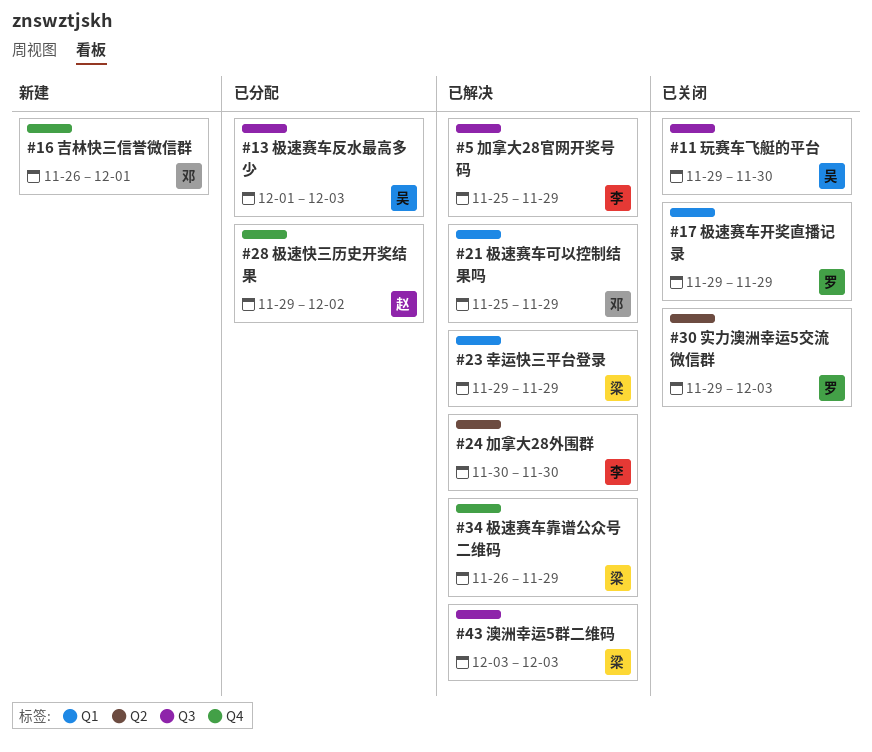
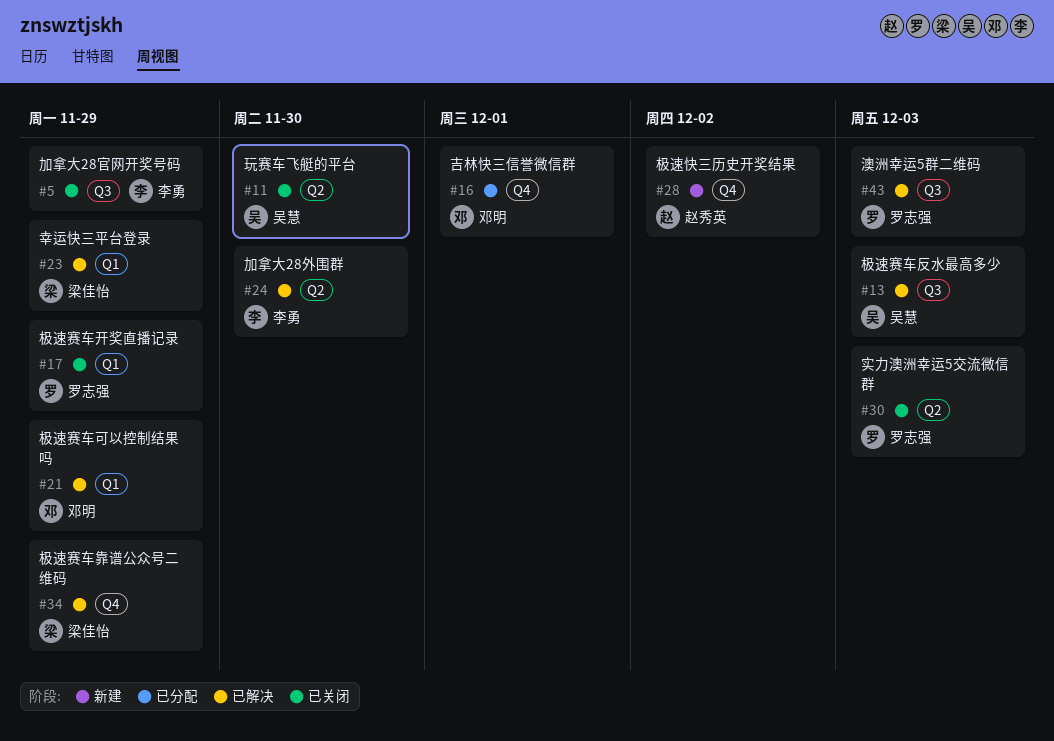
#5, status: 已解决 -> 已关闭
#11, label: Q3 -> Q2
#13, status: 已分配 -> 已解决
#16, status: 新建 -> 已分配
#28, status: 已分配 -> 新建
#43, owner: 梁佳怡 -> 罗志强

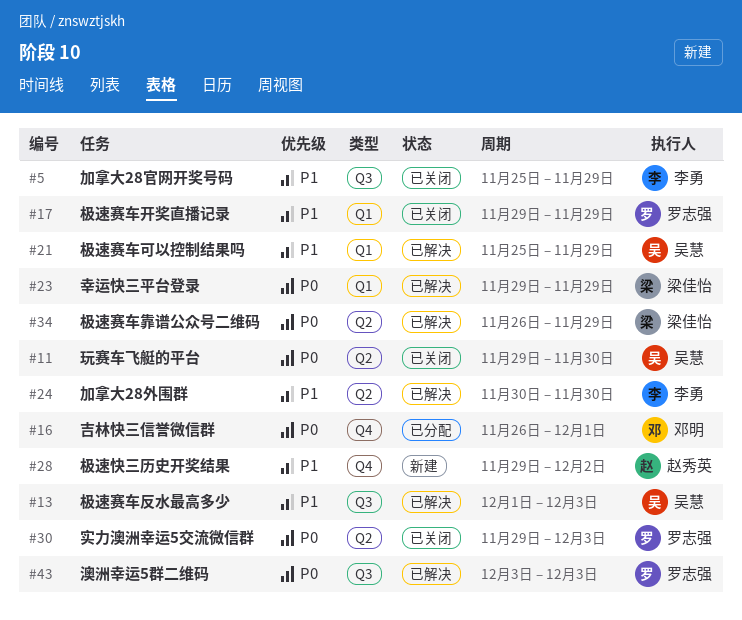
#21, owner: 邓明 -> 吴慧
#34, label: Q4 -> Q2

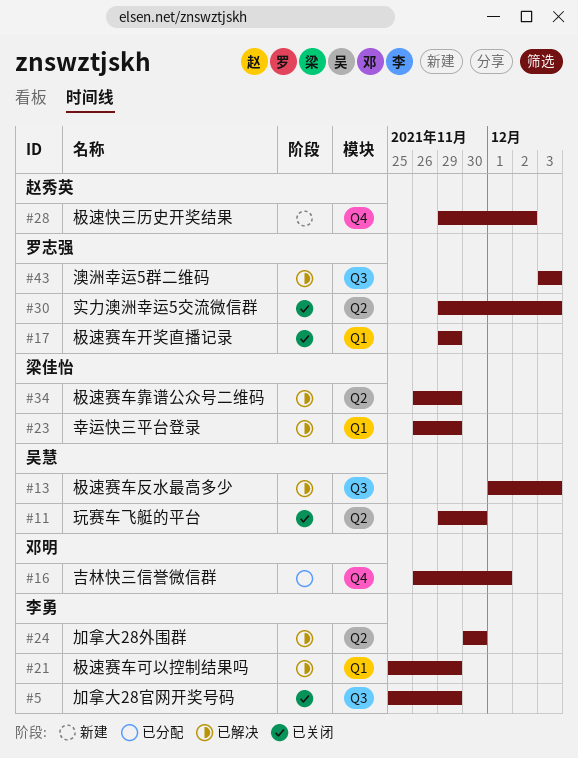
#21, owner: 吴慧 -> 李勇
#23, start: Nov 29 -> Nov 26

